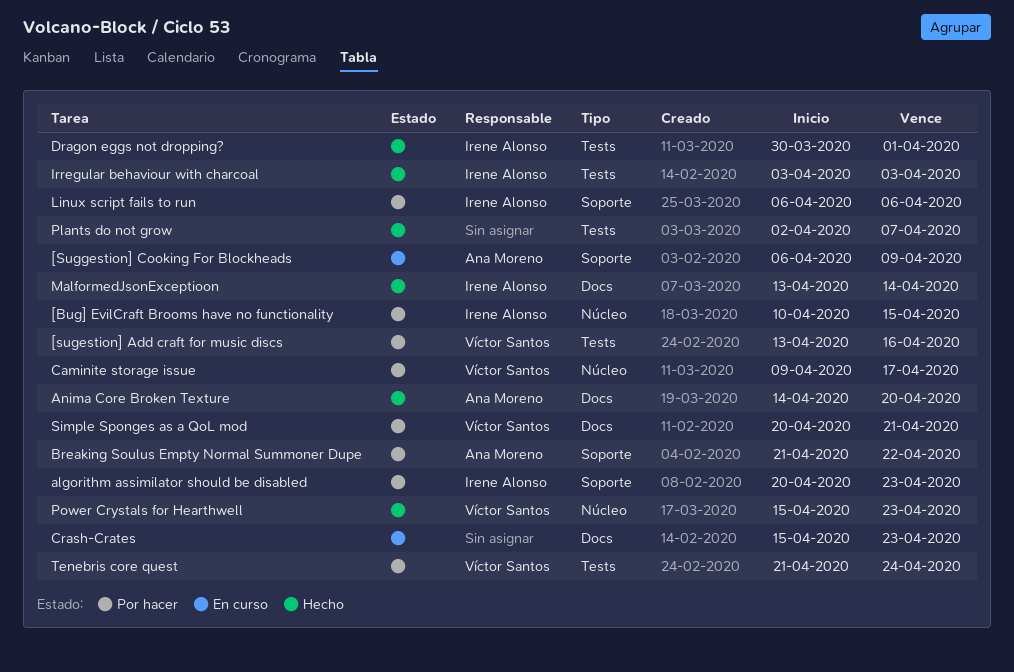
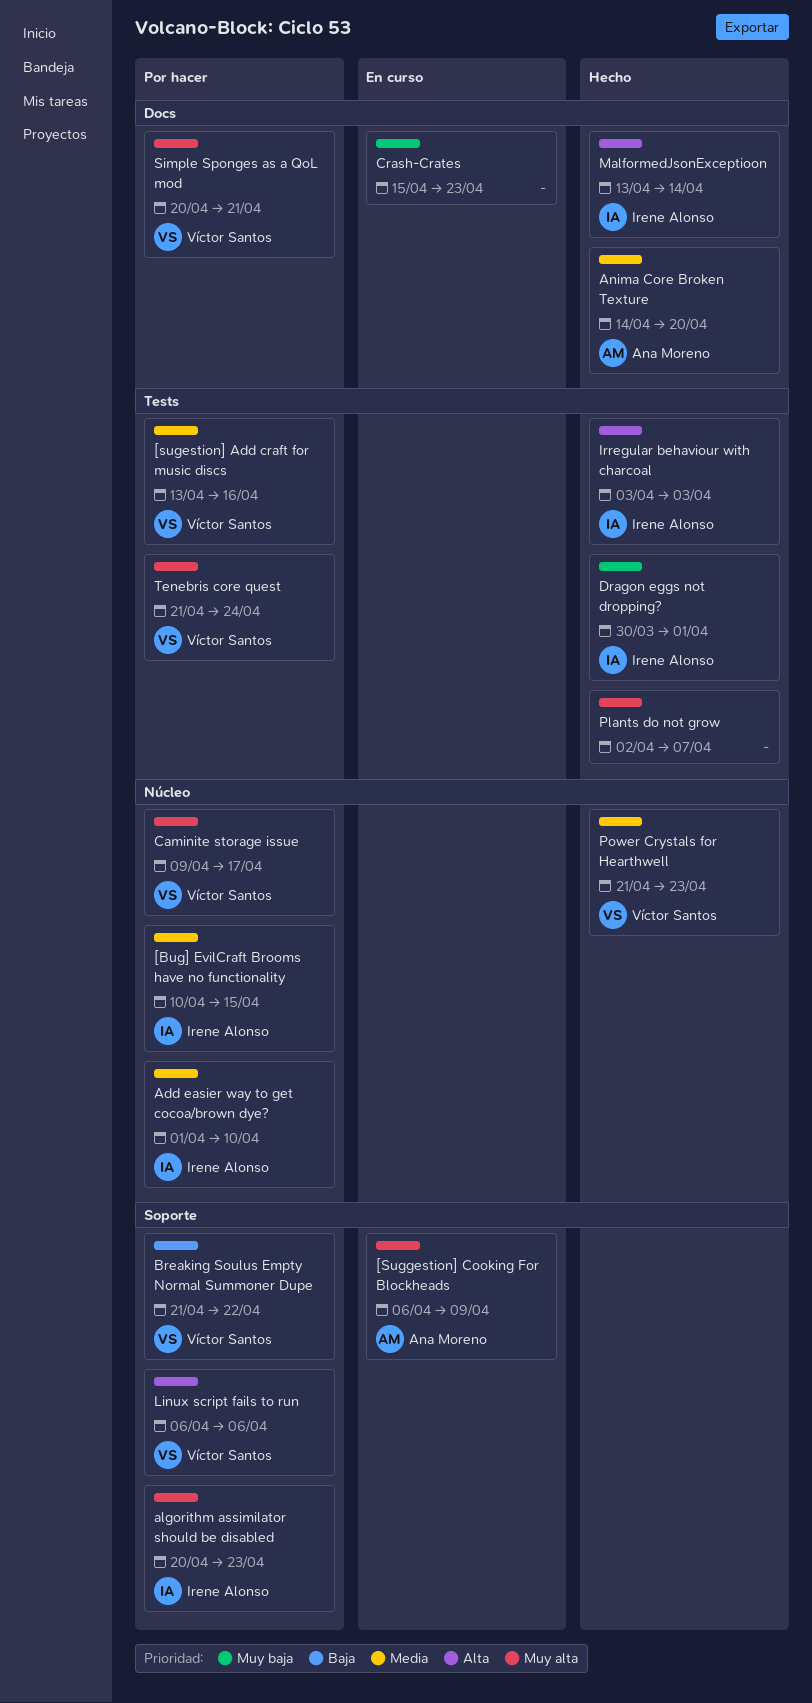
Add easier way to get cocoa/brown dye?: none -> present
Breaking Soulus Empty Normal Summoner Dupe, owner: Ana Moreno -> Víctor Santos
Linux script fails to run, owner: Irene Alonso -> Víctor Santos
Power Crystals for Hearthwell, start: Apr 15 -> Apr 21

